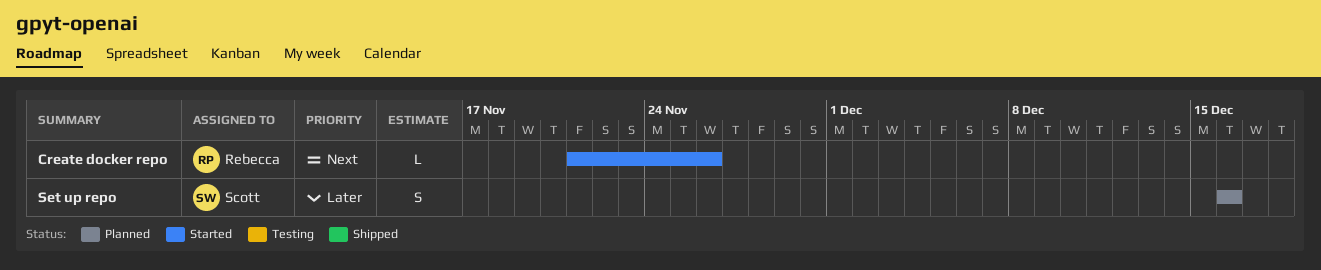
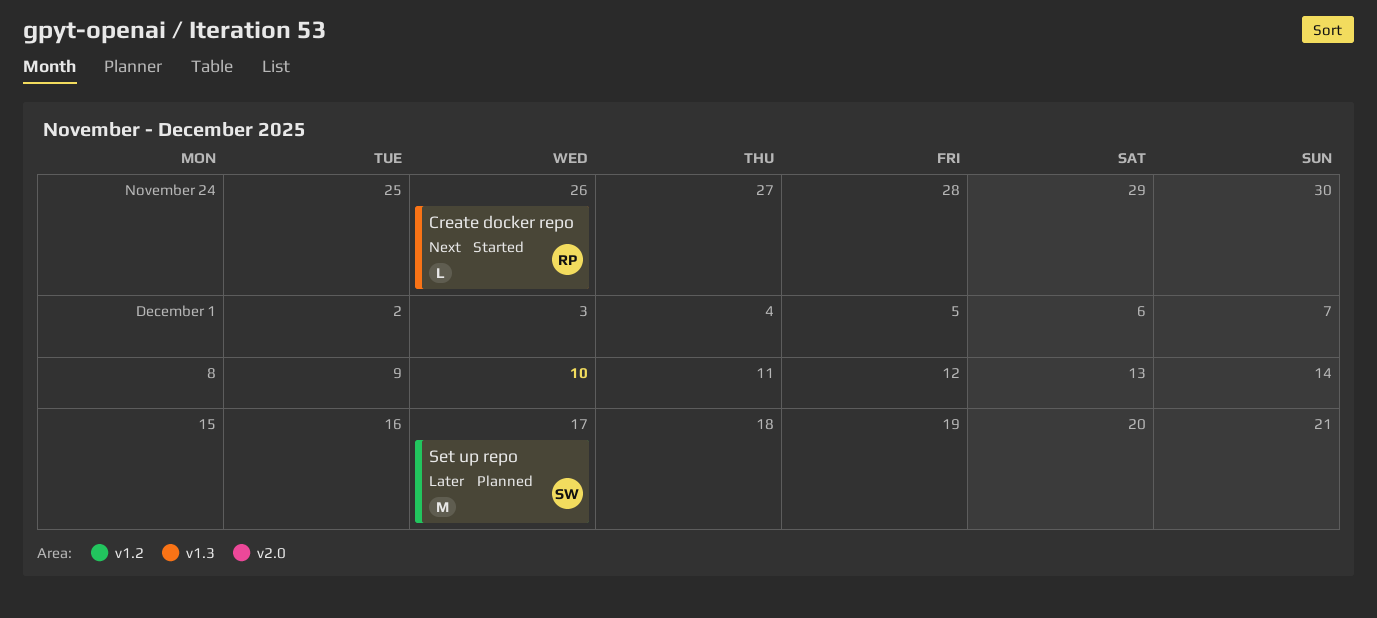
Set up repo, estimate: S -> M
Set up repo, due: Dec 16 -> Dec 17

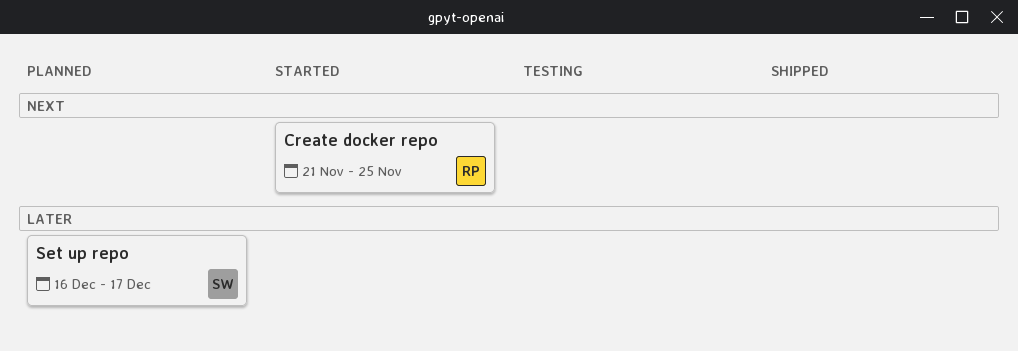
Create docker repo, due: Nov 26 -> Nov 25

